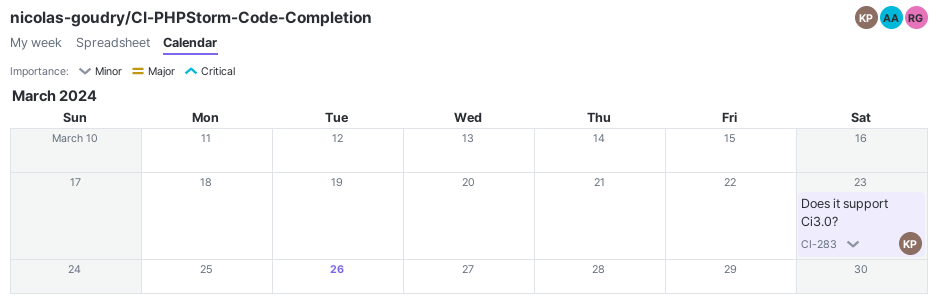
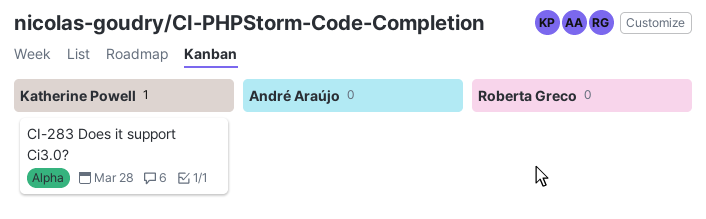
CI-283, due: Mar 23 -> Mar 28

